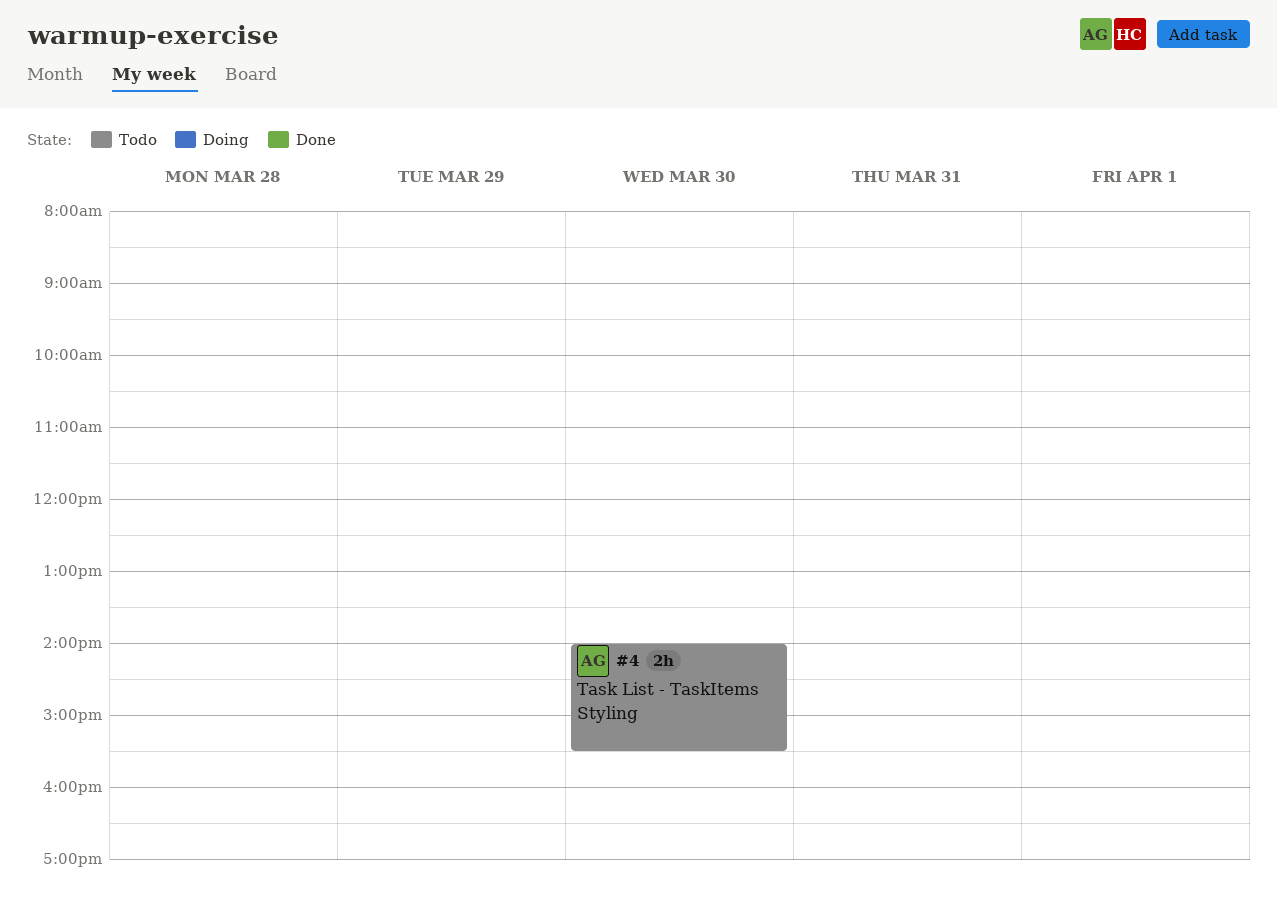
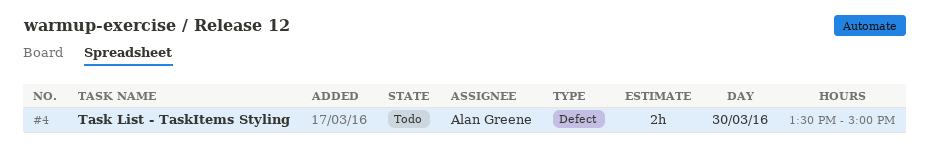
#4, begins: 14:00 -> 13:30
#4, ends: 15:30 -> 15:00

